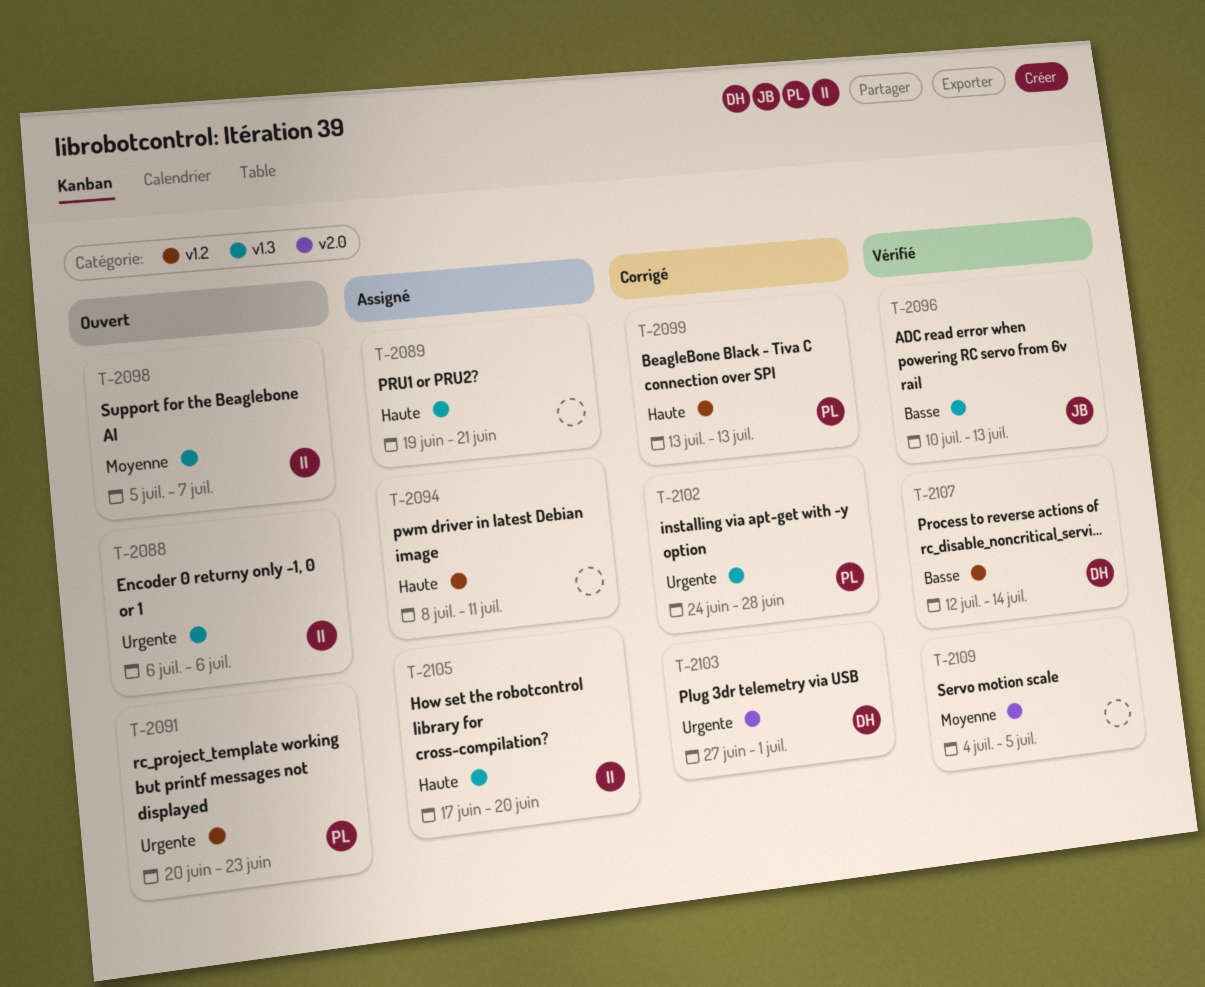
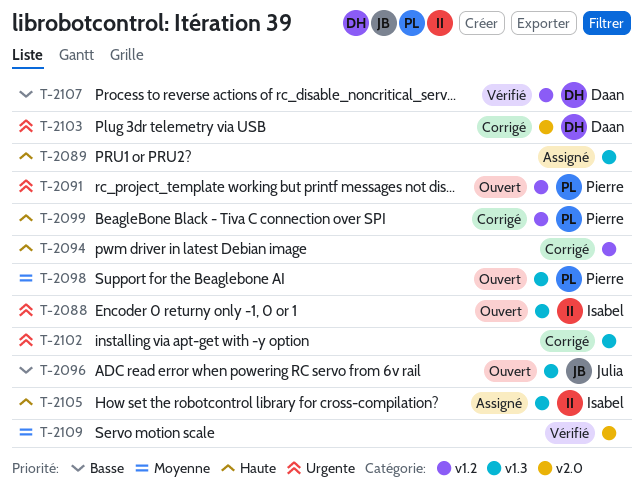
T-2094, status: Assigné -> Corrigé
T-2096, status: Vérifié -> Ouvert
T-2098, owner: Isabel -> Pierre
T-2102, owner: Pierre -> none

